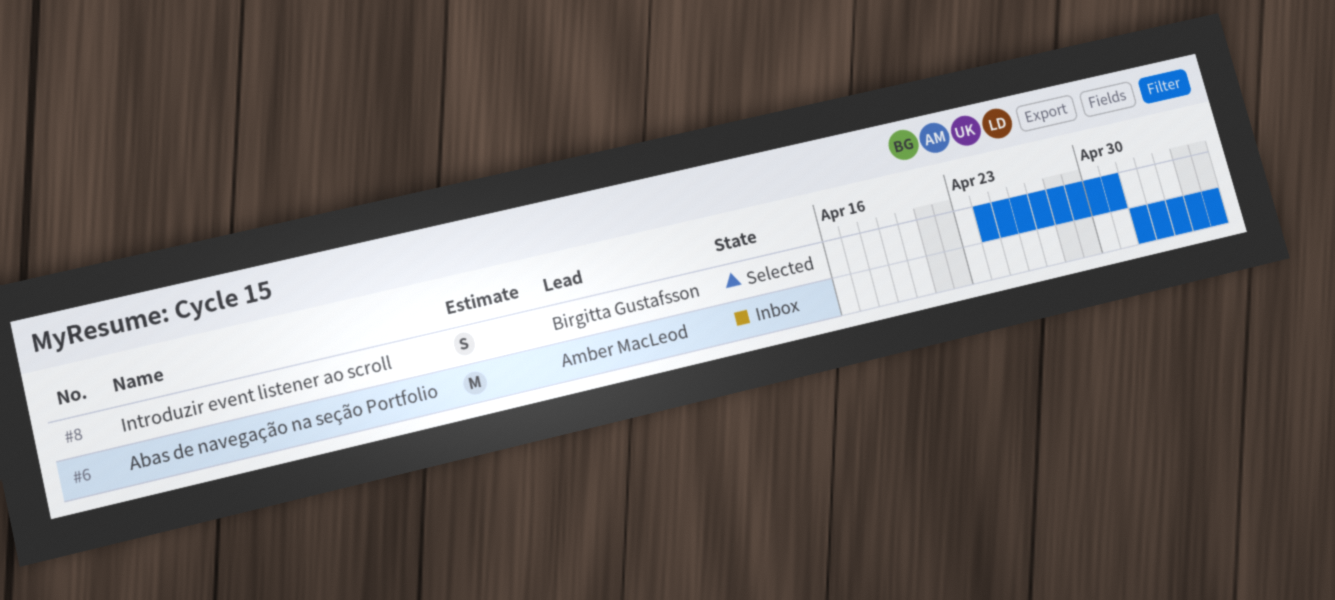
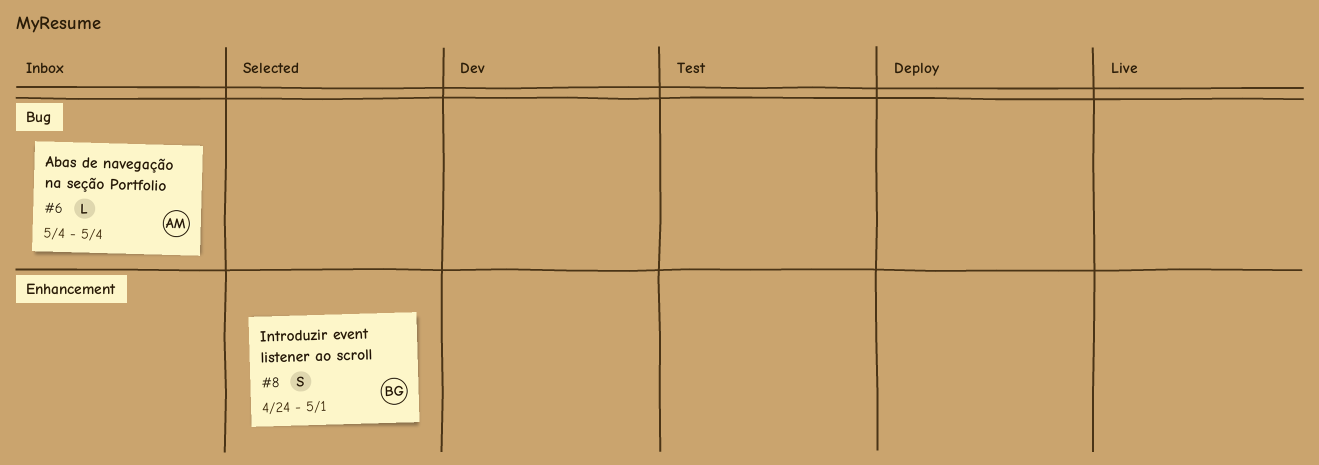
#6, estimate: M -> L
#6, start: May 2 -> May 4
#6, due: May 6 -> May 4

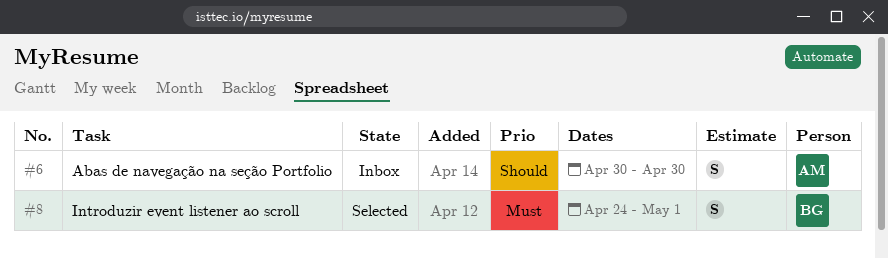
#6, estimate: L -> S
#6, start: May 4 -> Apr 30
#6, due: May 4 -> Apr 30

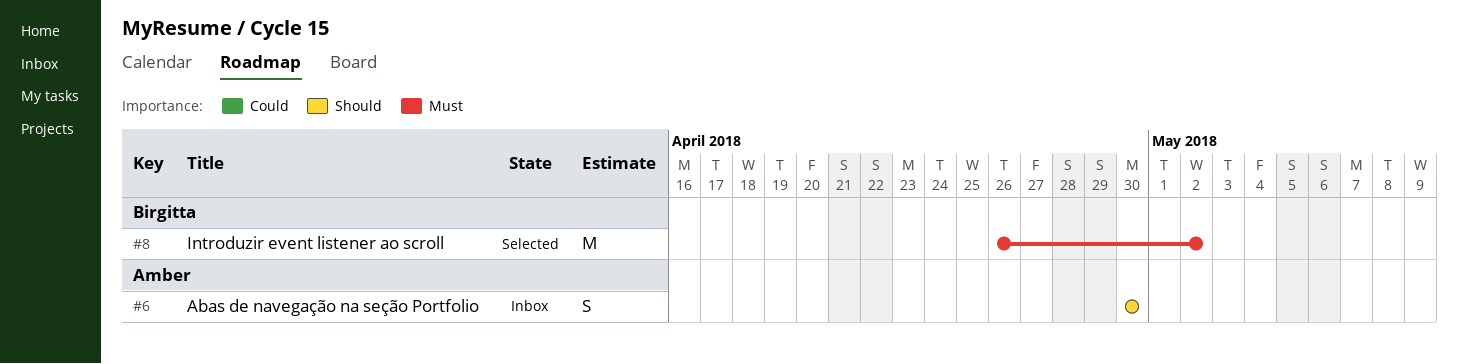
#8, estimate: S -> M
#8, start: Apr 24 -> Apr 26
#8, due: May 1 -> May 2

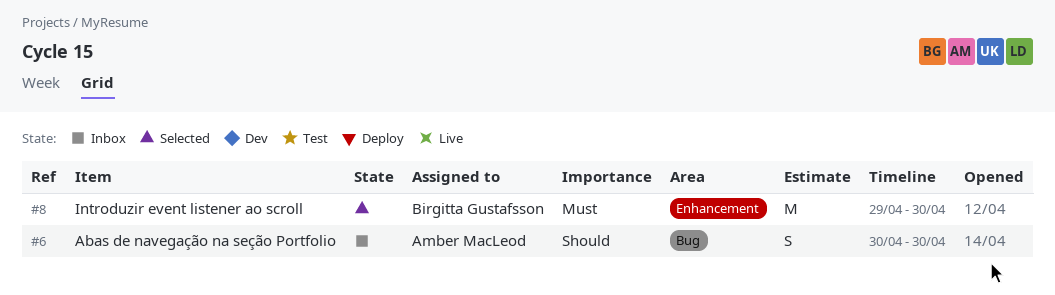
#8, start: Apr 26 -> Apr 29
#8, due: May 2 -> Apr 30

